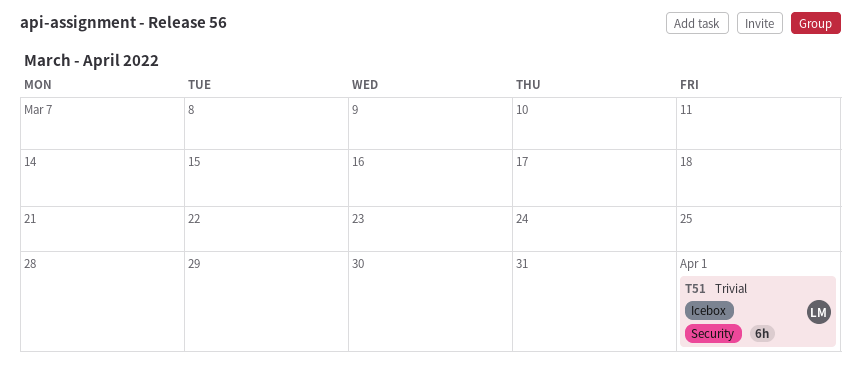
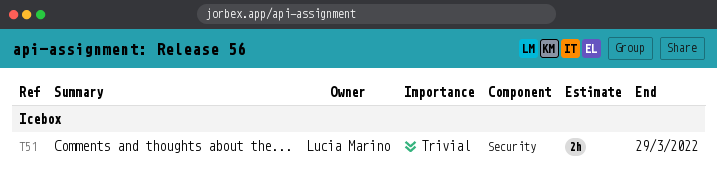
T51, estimate: 6h -> 2h
T51, due: Apr 1 -> Mar 29

